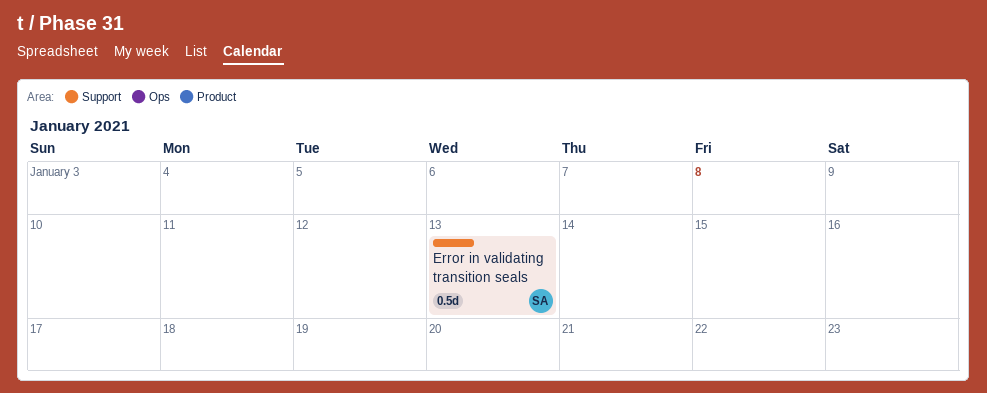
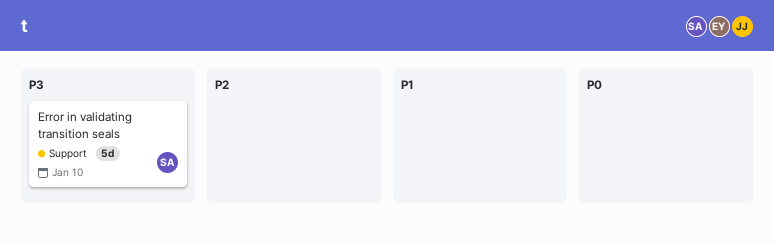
Error in validating transition seals, estimate: 0.5d -> 5d
Error in validating transition seals, due: Jan 13 -> Jan 10

